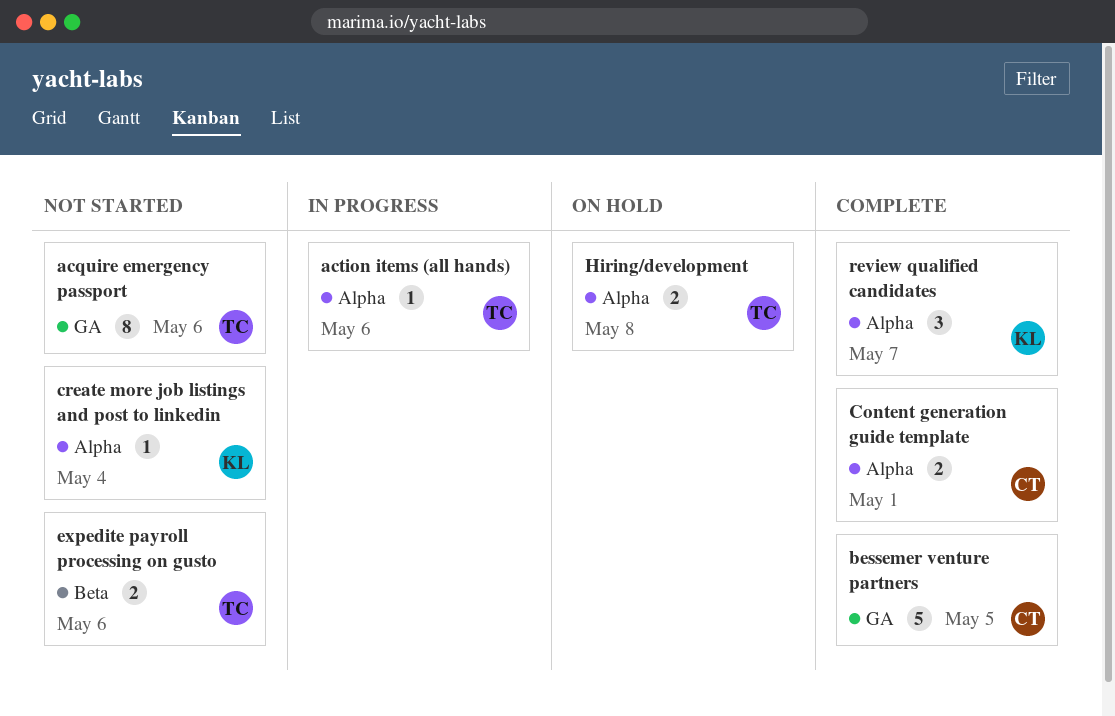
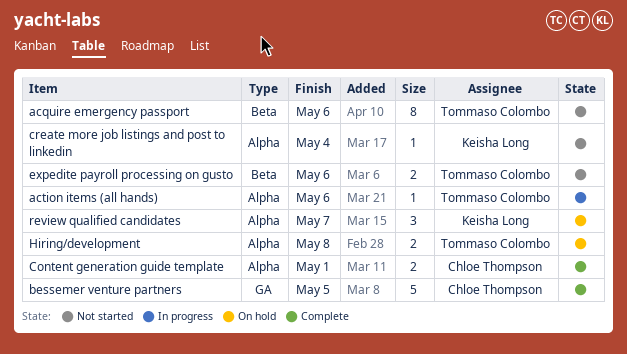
acquire emergency passport, label: GA -> Beta
review qualified candidates, status: Complete -> On hold

